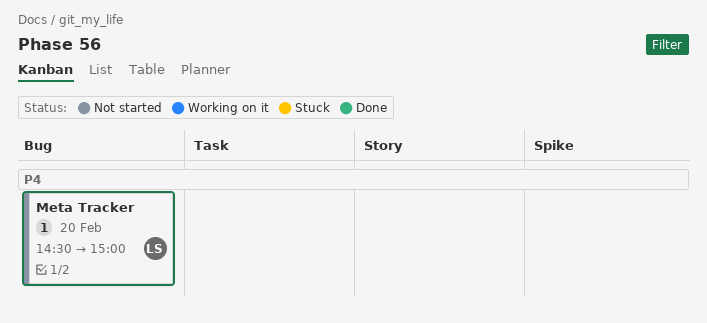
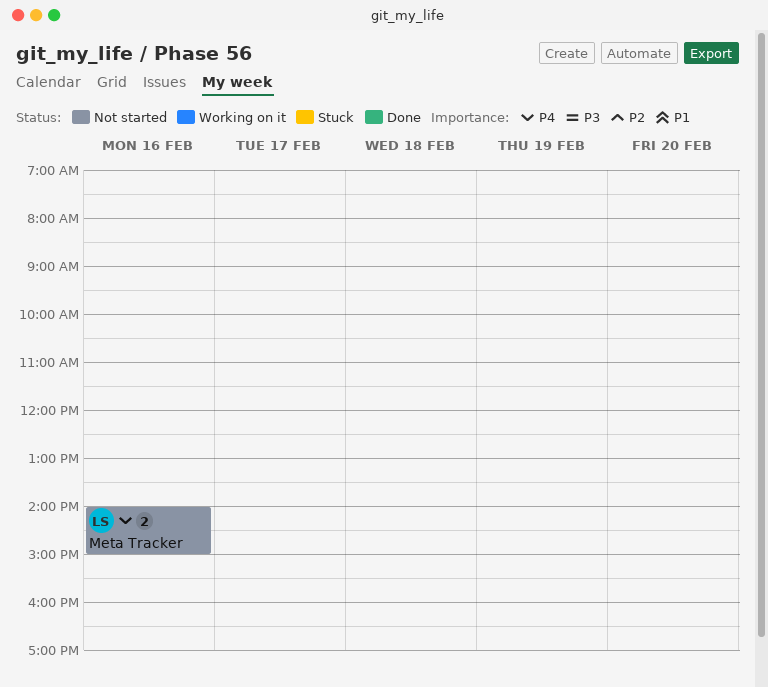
Meta Tracker, estimate: 1 -> 2
Meta Tracker, day: Feb 20 -> Feb 16
Meta Tracker, begins: 14:30 -> 14:00

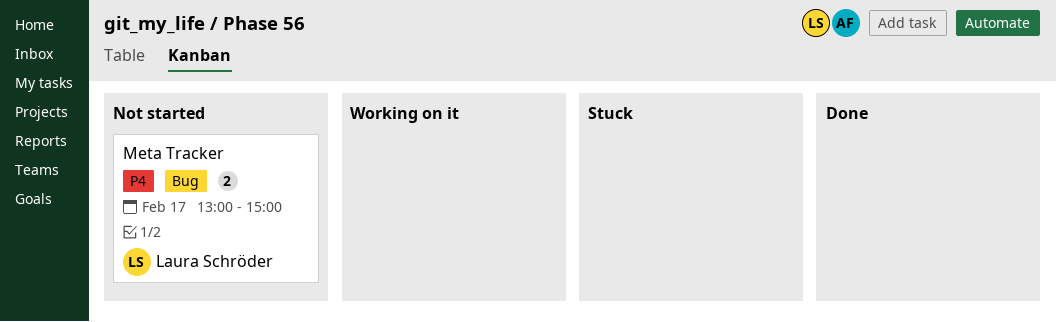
Meta Tracker, day: Feb 16 -> Feb 17
Meta Tracker, begins: 14:00 -> 13:00

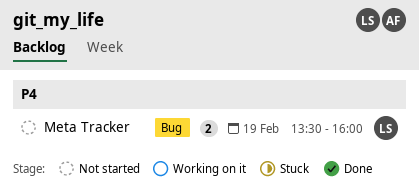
Meta Tracker, day: Feb 17 -> Feb 19
Meta Tracker, begins: 13:00 -> 13:30
Meta Tracker, ends: 15:00 -> 16:00

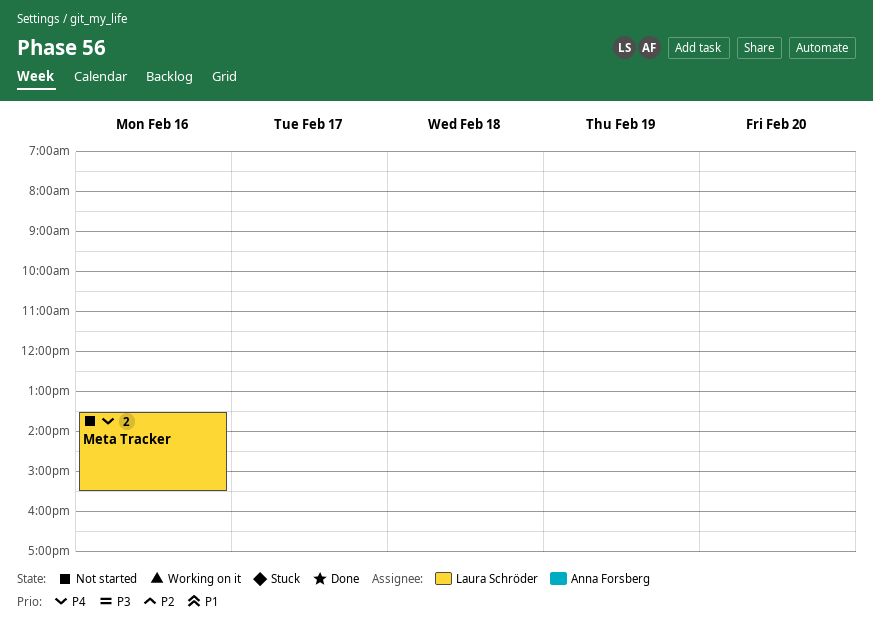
Meta Tracker, day: Feb 19 -> Feb 16
Meta Tracker, ends: 16:00 -> 15:30

